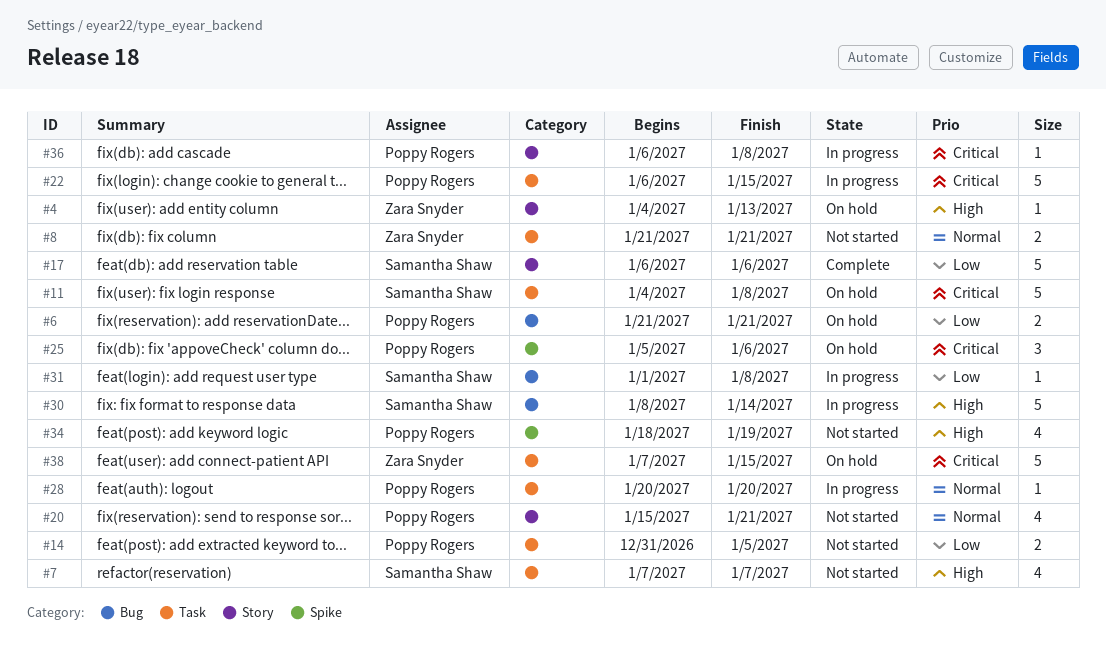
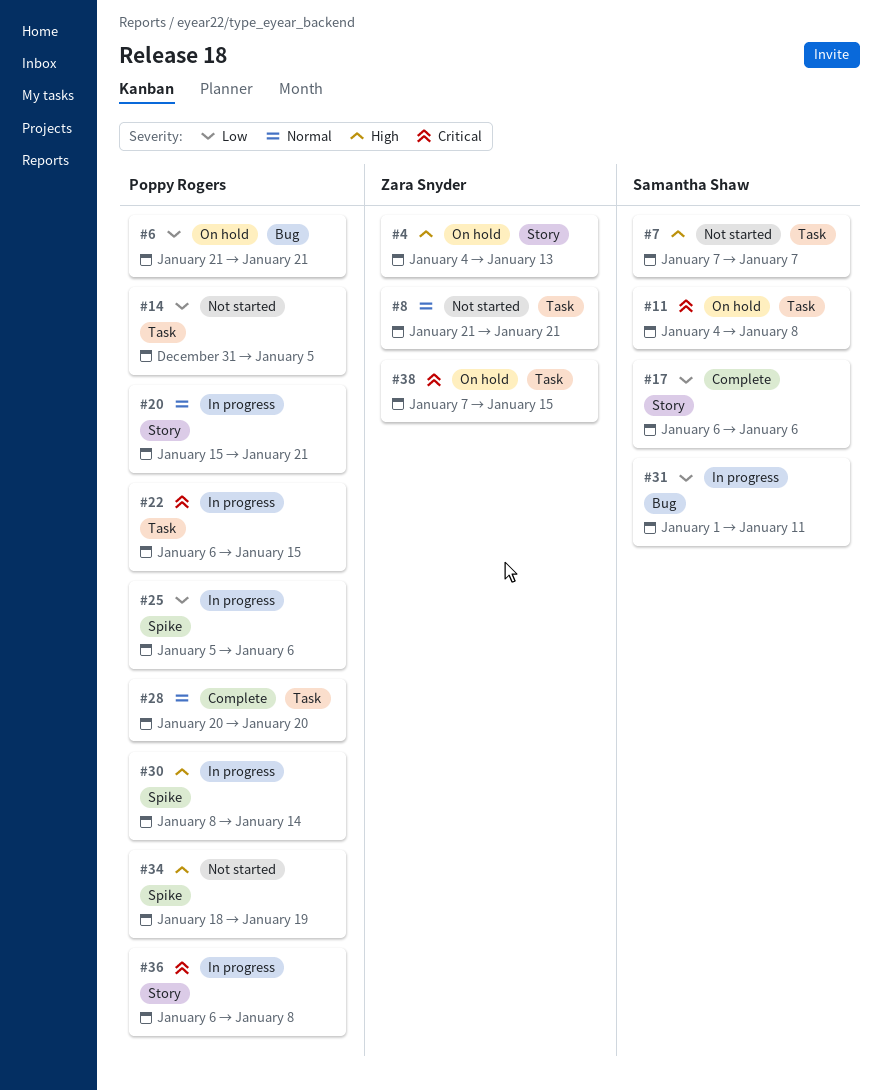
#20, status: Not started -> In progress
#25, status: On hold -> In progress
#25, priority: Critical -> Low
#28, status: In progress -> Complete
#30, owner: Samantha Shaw -> Poppy Rogers
#30, label: Bug -> Spike
#31, due: Jan 8 -> Jan 11

